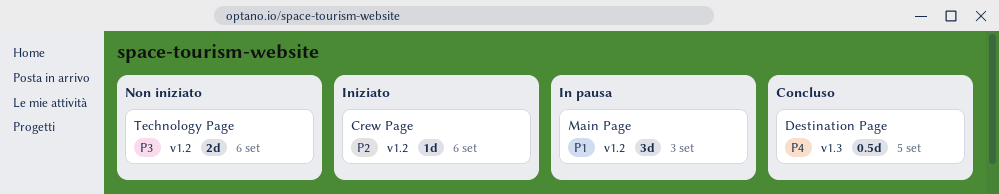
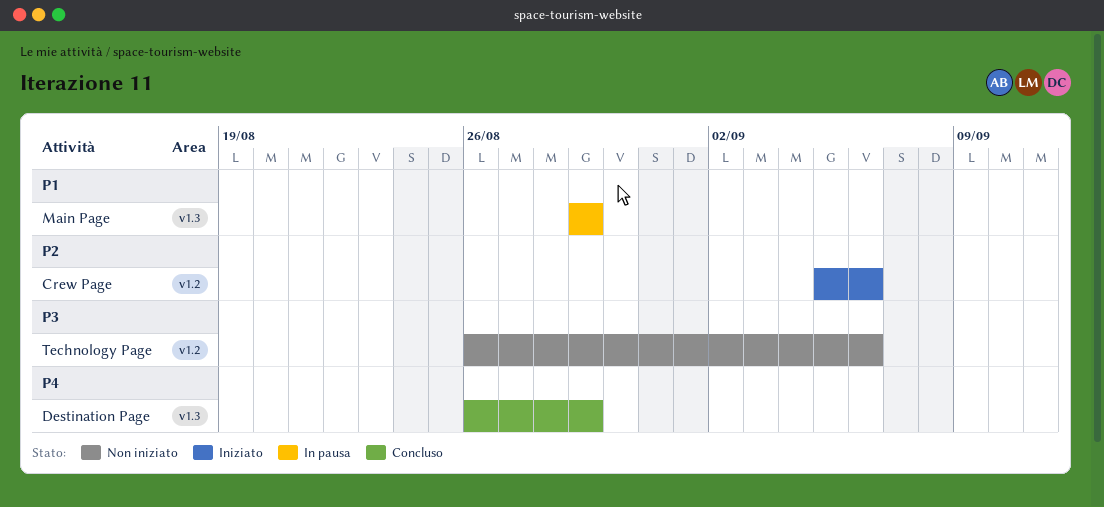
Destination Page, due: Sep 5 -> Aug 29
Main Page, label: v1.2 -> v1.3
Main Page, due: Sep 3 -> Aug 29

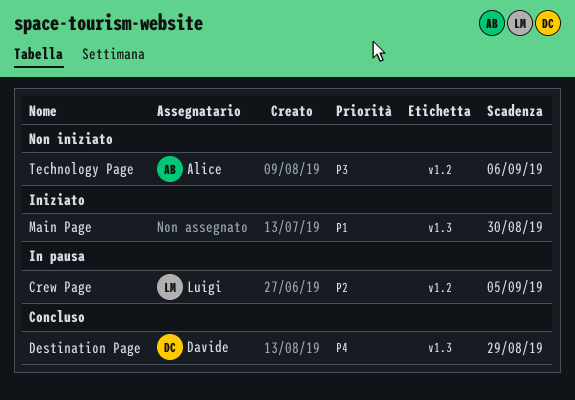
Crew Page, status: Iniziato -> In pausa
Crew Page, due: Sep 6 -> Sep 5
Main Page, status: In pausa -> Iniziato
Main Page, due: Aug 29 -> Aug 30

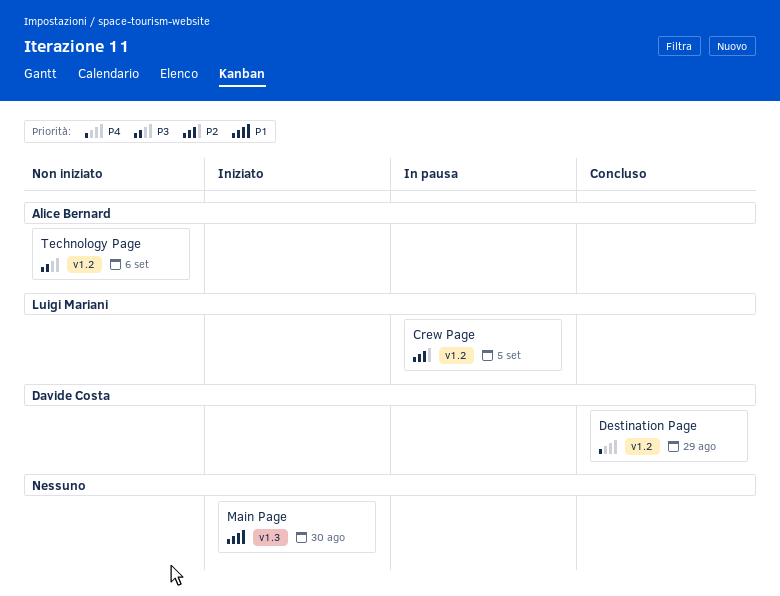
Destination Page, label: v1.3 -> v1.2

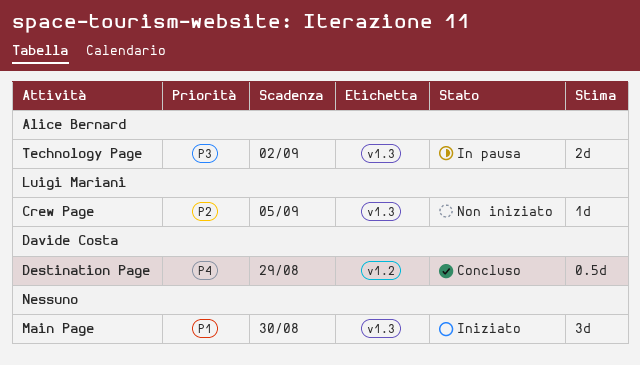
Crew Page, status: In pausa -> Non iniziato
Crew Page, label: v1.2 -> v1.3
Technology Page, status: Non iniziato -> In pausa
Technology Page, label: v1.2 -> v1.3
Technology Page, due: Sep 6 -> Sep 2

